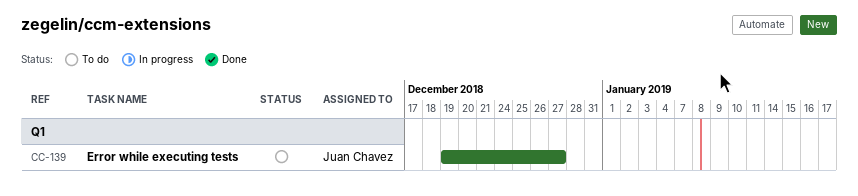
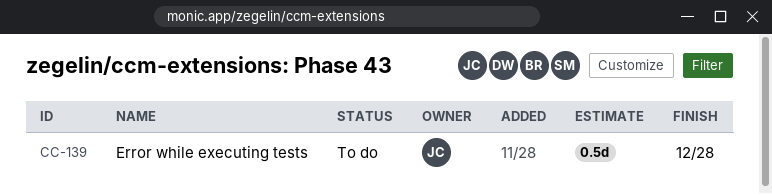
CC-139, due: Dec 27 -> Dec 28

